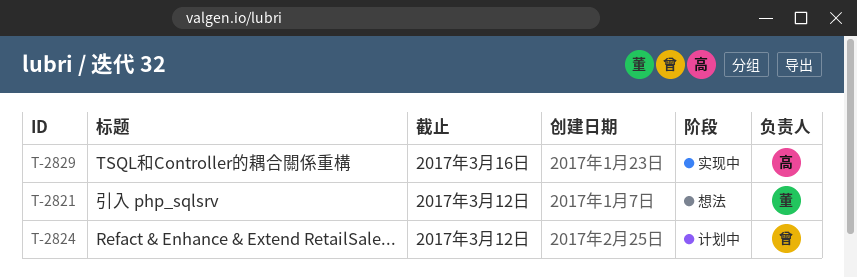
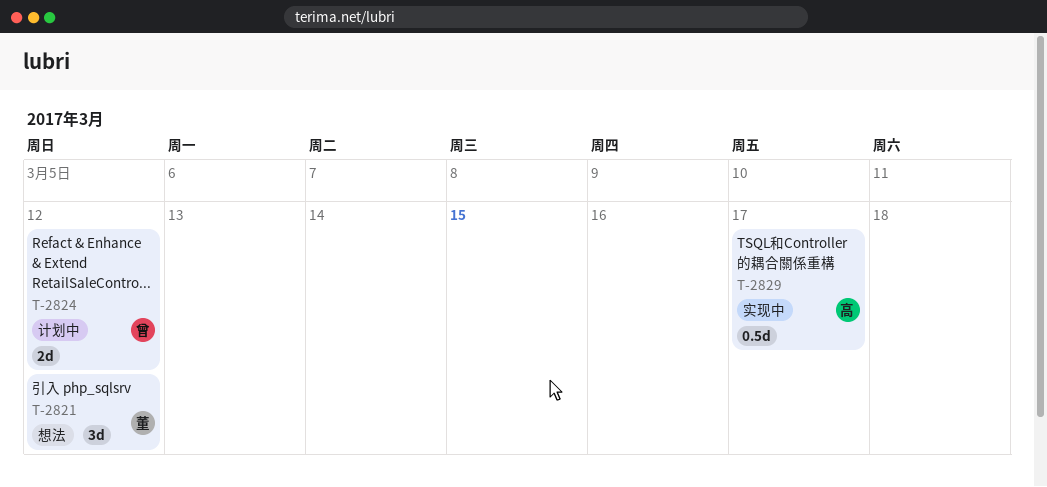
T-2829, due: Mar 16 -> Mar 17

